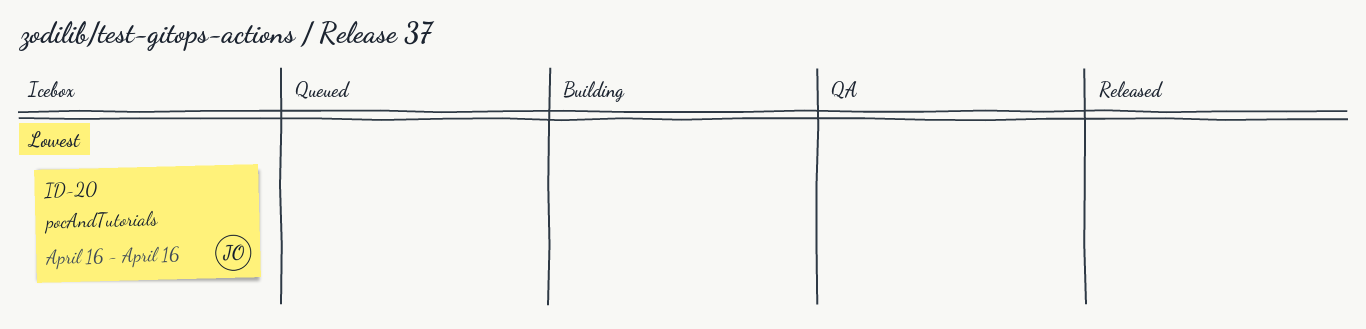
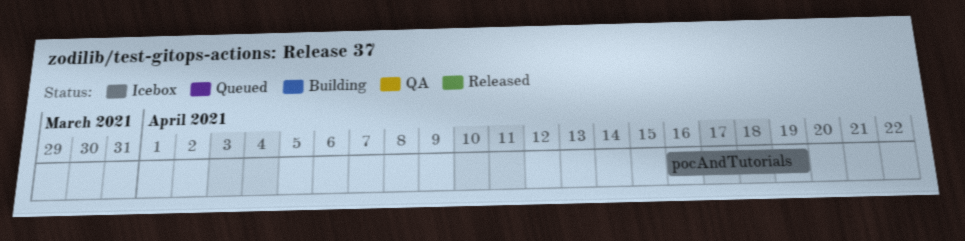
pocAndTutorials, due: Apr 16 -> Apr 19

